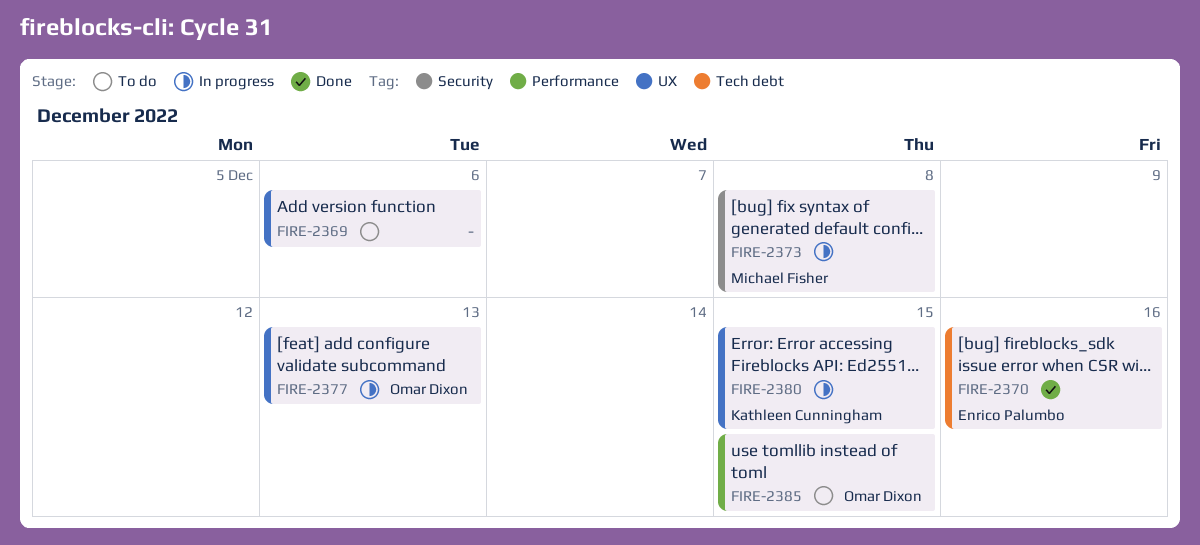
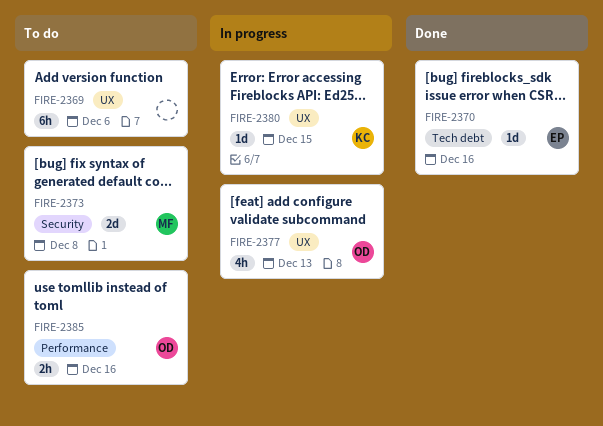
FIRE-2373, status: In progress -> To do
FIRE-2385, due: Dec 15 -> Dec 16

